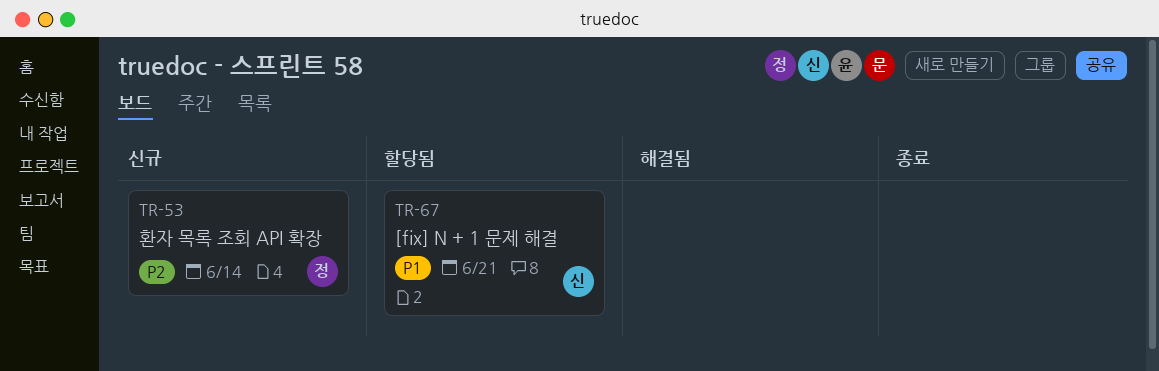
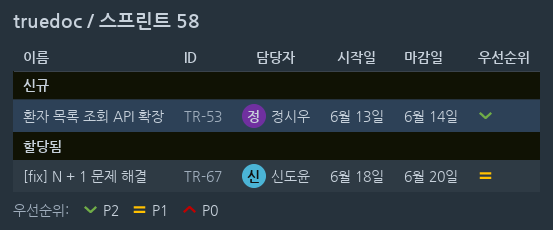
TR-67, due: Jun 21 -> Jun 20

